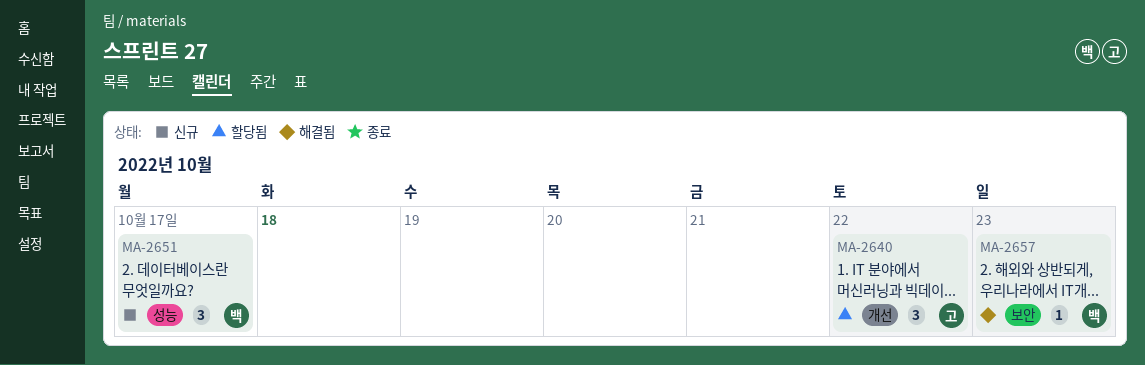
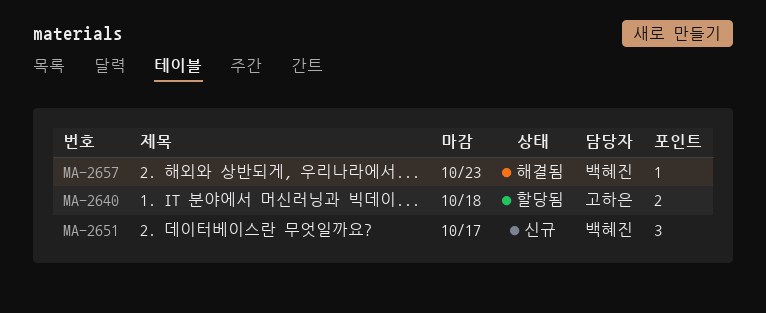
MA-2640, estimate: 3 -> 2
MA-2640, due: Oct 22 -> Oct 18

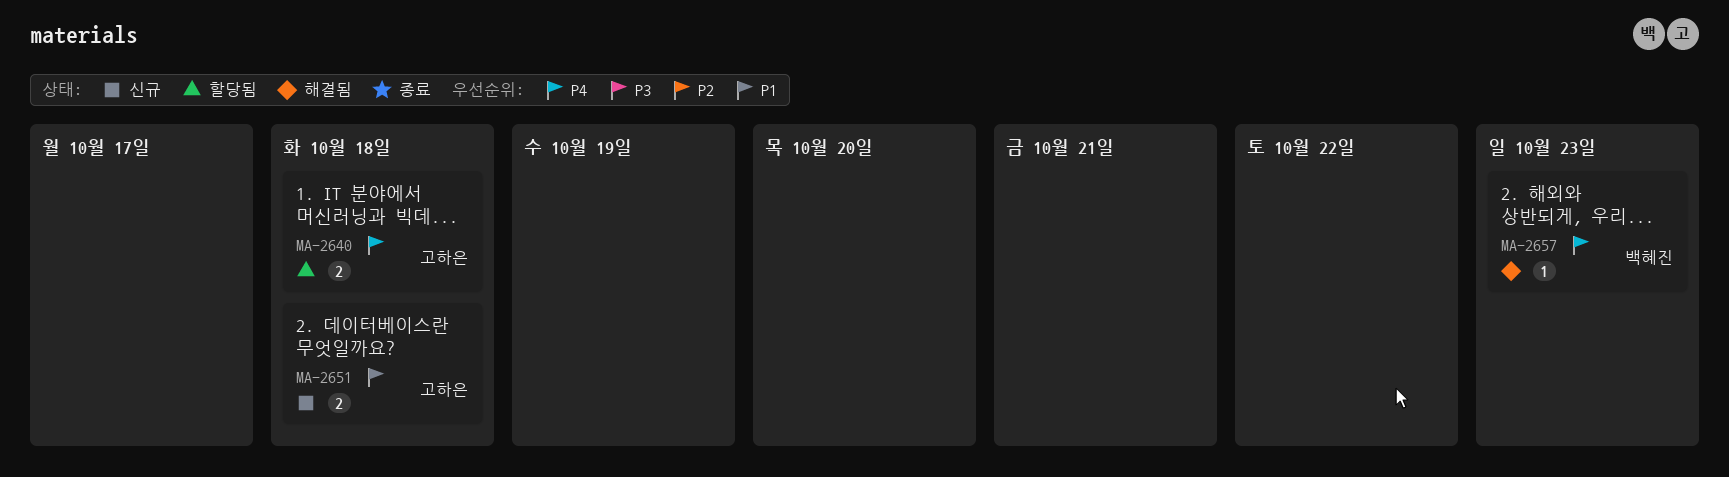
MA-2651, owner: 백혜진 -> 고하은
MA-2651, estimate: 3 -> 2
MA-2651, due: Oct 17 -> Oct 18

